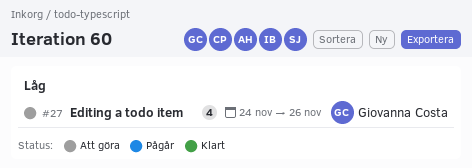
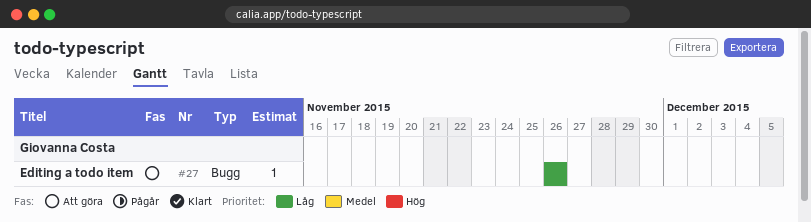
#27, estimate: 4 -> 1
#27, start: Nov 24 -> Nov 26

